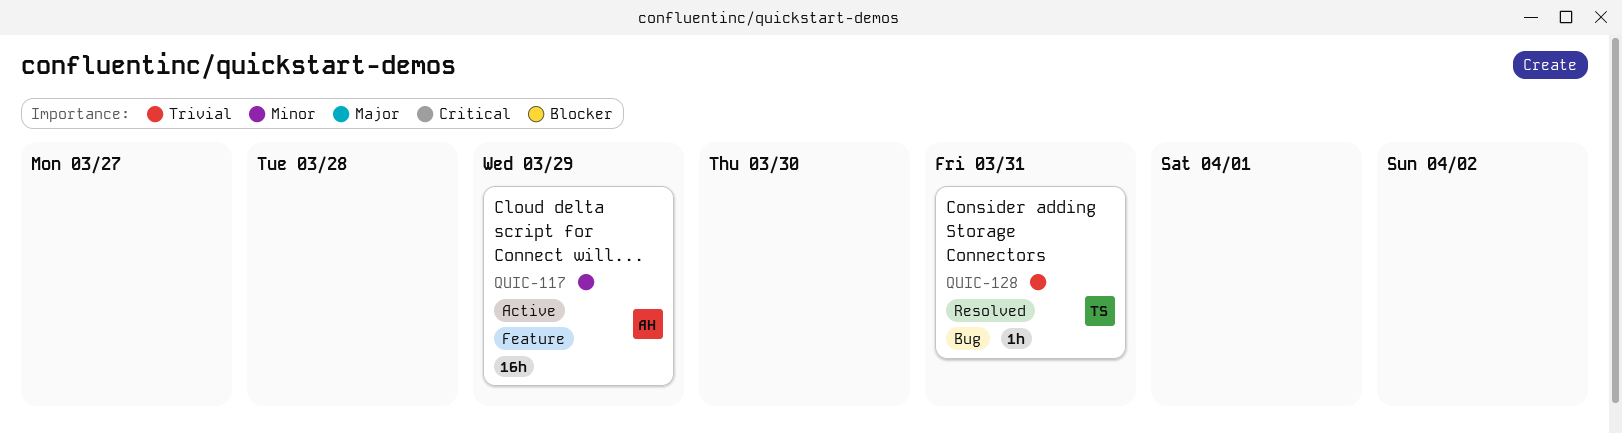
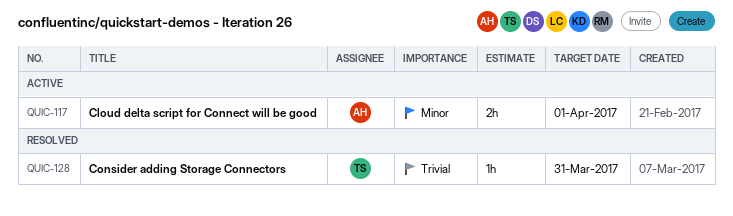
QUIC-117, estimate: 16h -> 2h
QUIC-117, due: Mar 29 -> Apr 1

